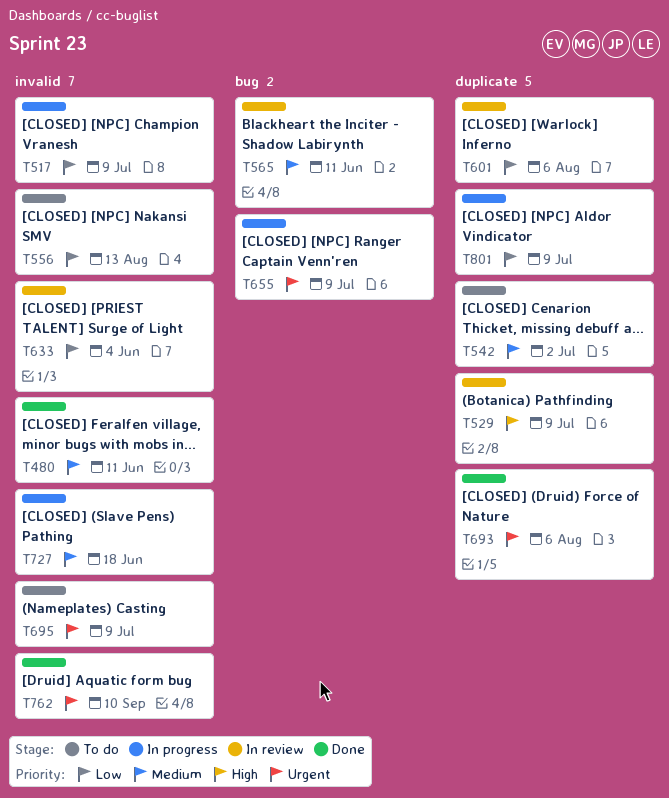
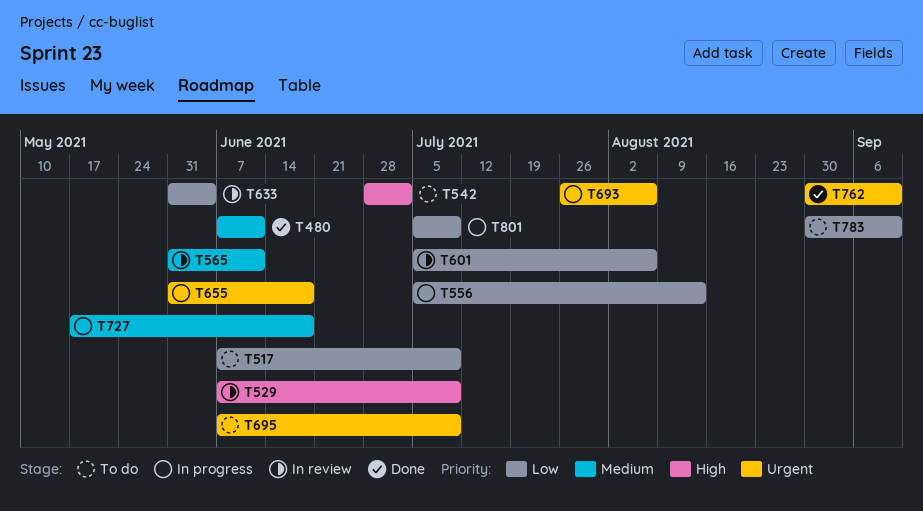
T517, status: In progress -> To do
T542, priority: Medium -> High
T556, status: To do -> In progress
T655, due: Jul 9 -> Jun 18
T693, status: Done -> In progress
T783: none -> present

